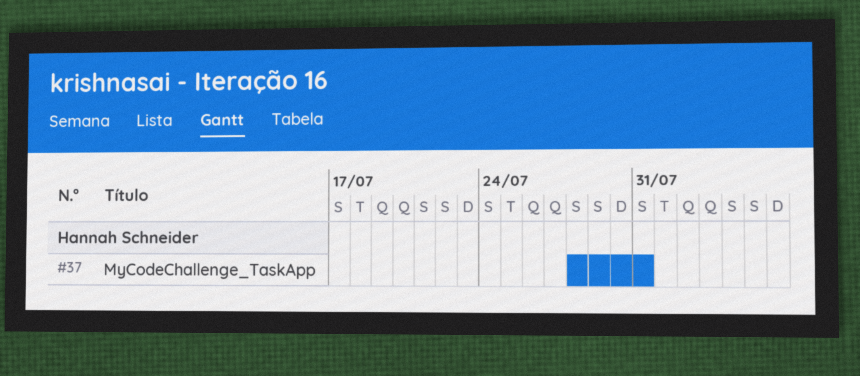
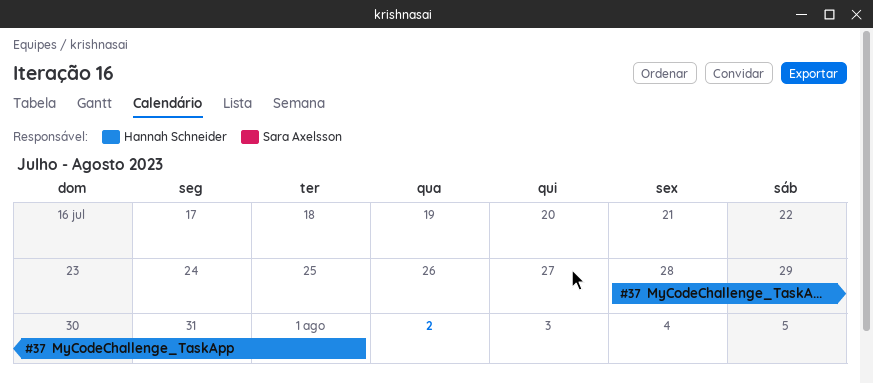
#37, due: Jul 31 -> Aug 1

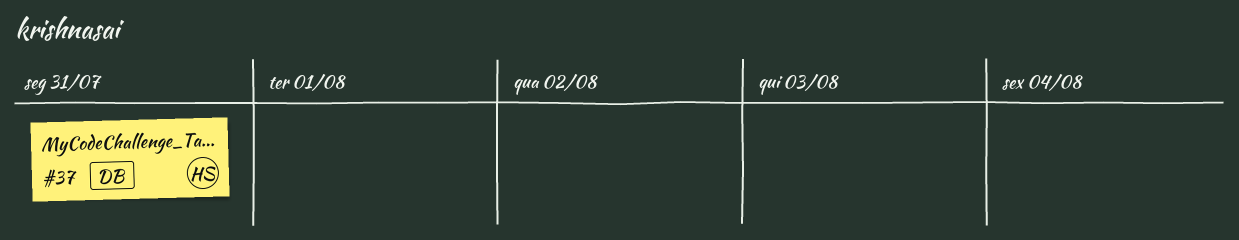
#37, due: Aug 1 -> Jul 31

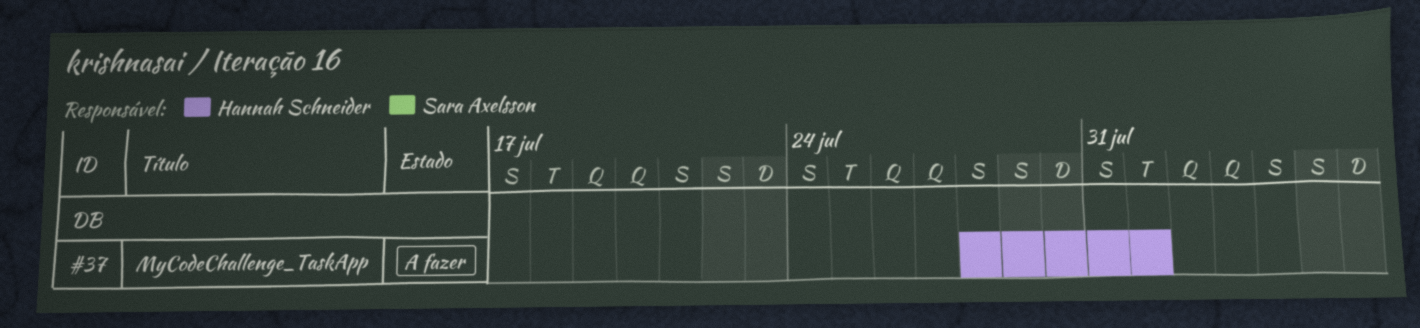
#37, due: Jul 31 -> Aug 1

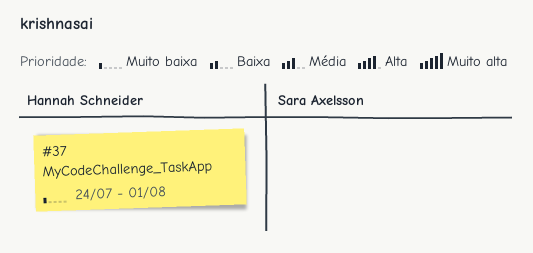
#37, start: Jul 28 -> Jul 24

